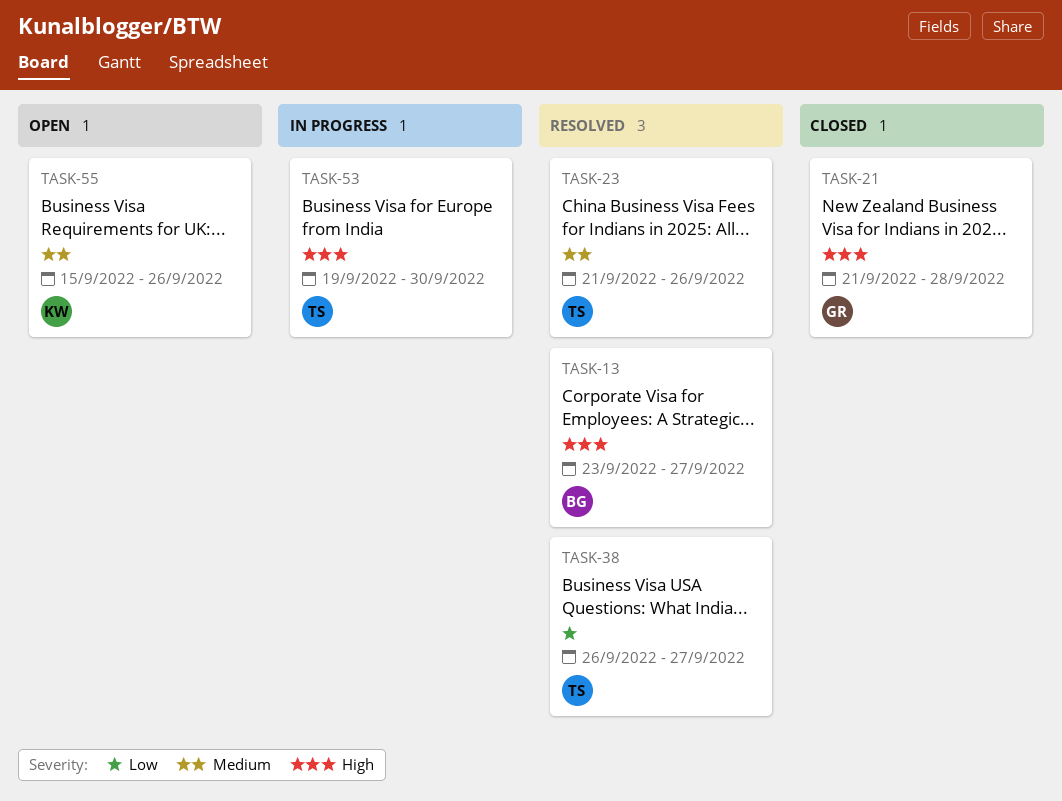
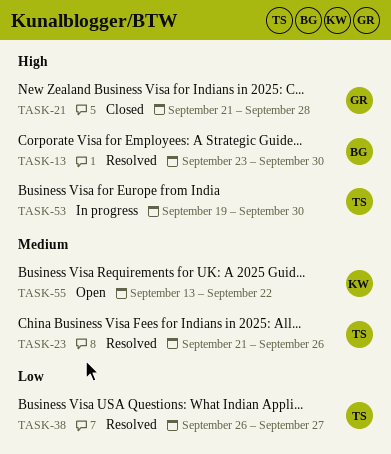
TASK-13, due: Sep 27 -> Sep 30
TASK-55, start: Sep 15 -> Sep 13
TASK-55, due: Sep 26 -> Sep 22

